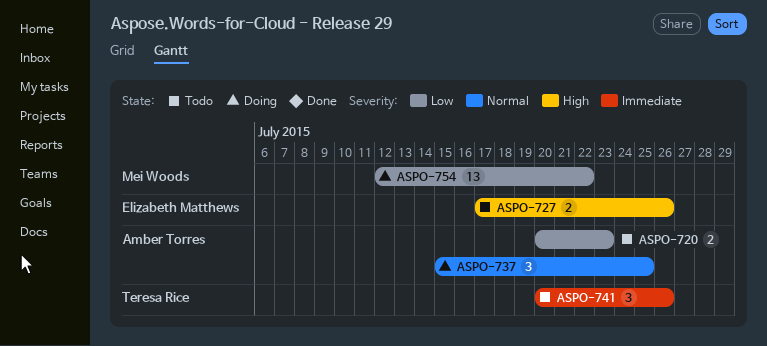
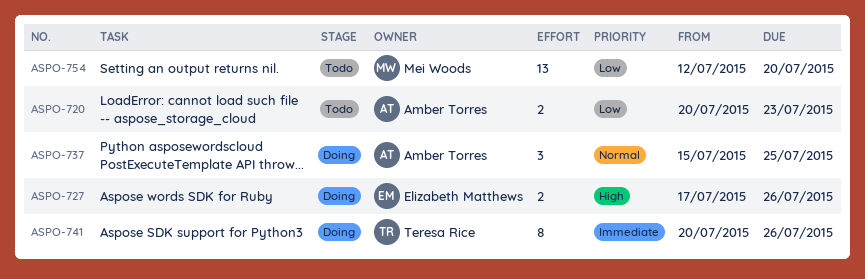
ASPO-727, status: Todo -> Doing
ASPO-741, status: Todo -> Doing
ASPO-741, estimate: 3 -> 8
ASPO-754, status: Doing -> Todo
ASPO-754, due: Jul 22 -> Jul 20

